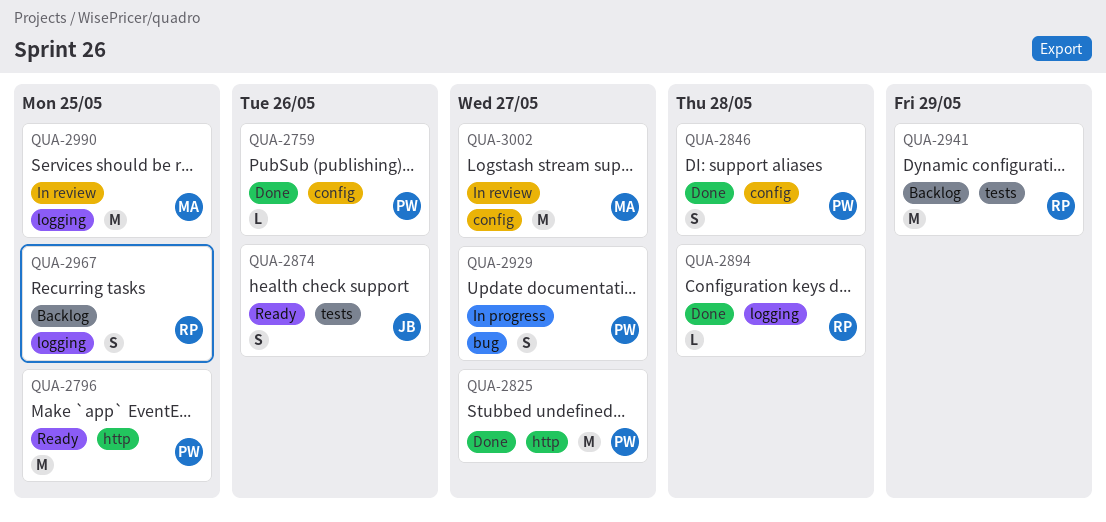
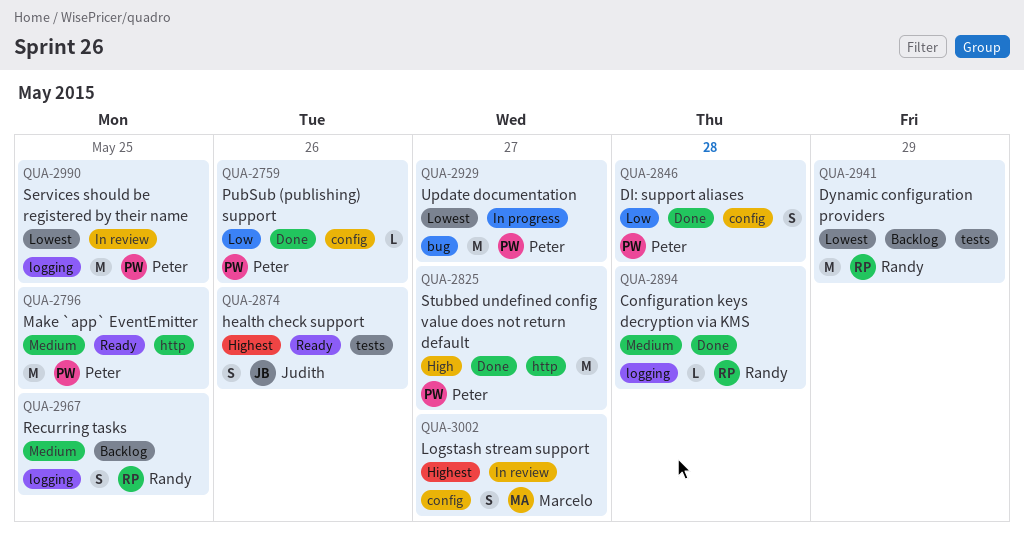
QUA-2929, estimate: S -> M
QUA-2990, owner: Marcelo -> Peter
QUA-3002, estimate: M -> S

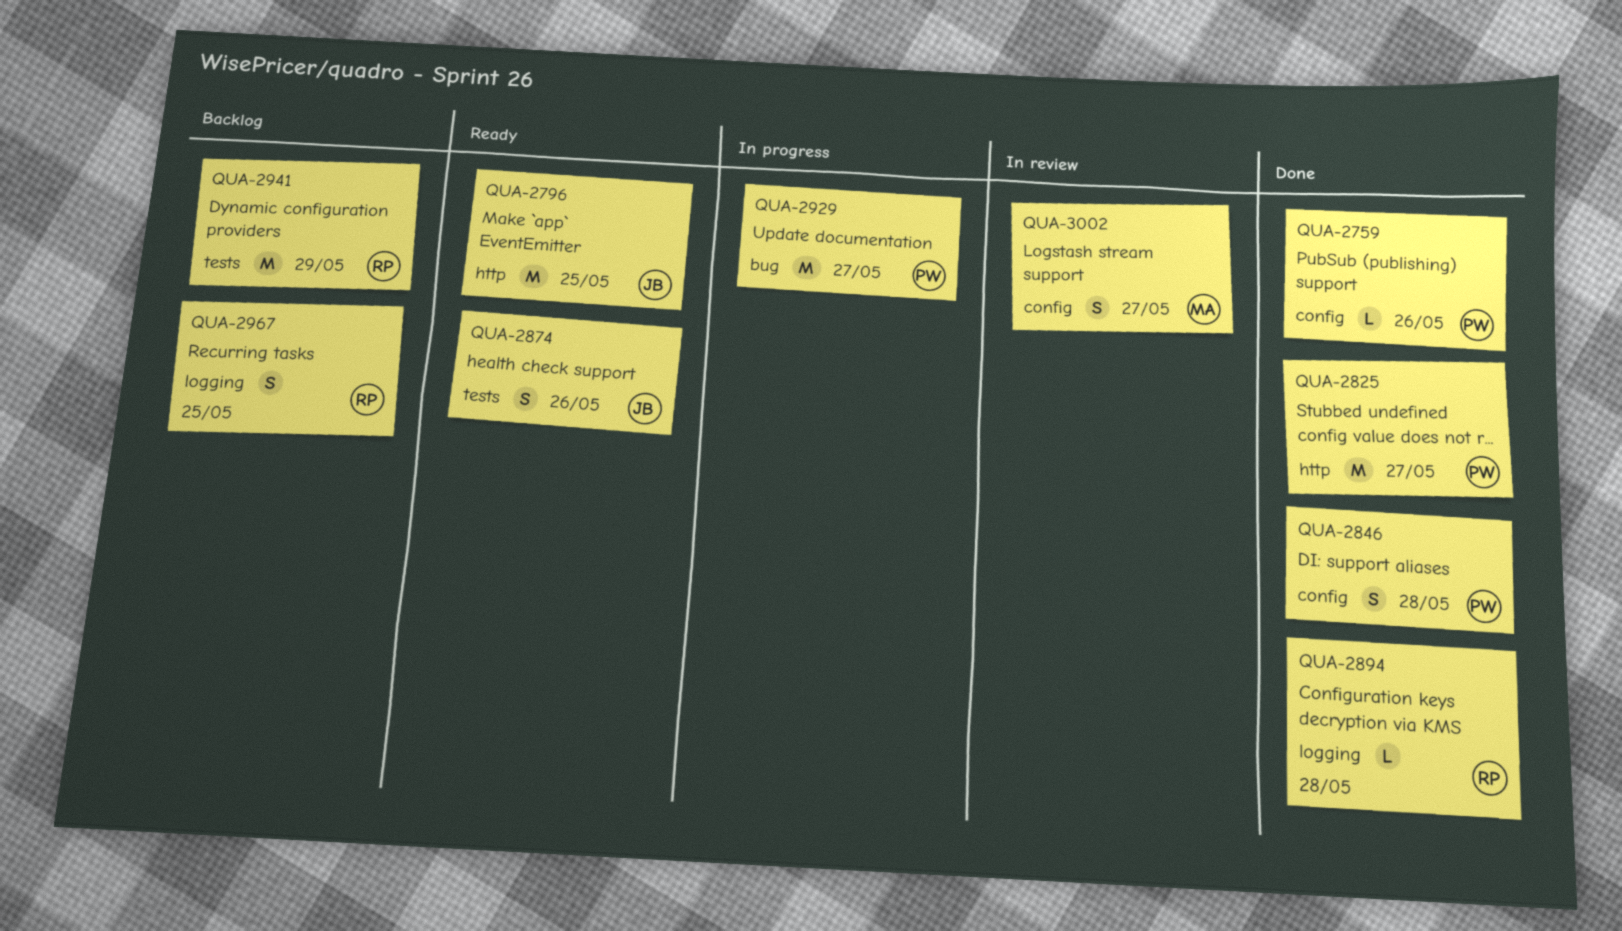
QUA-2796, owner: Peter -> Judith
QUA-2990: present -> none

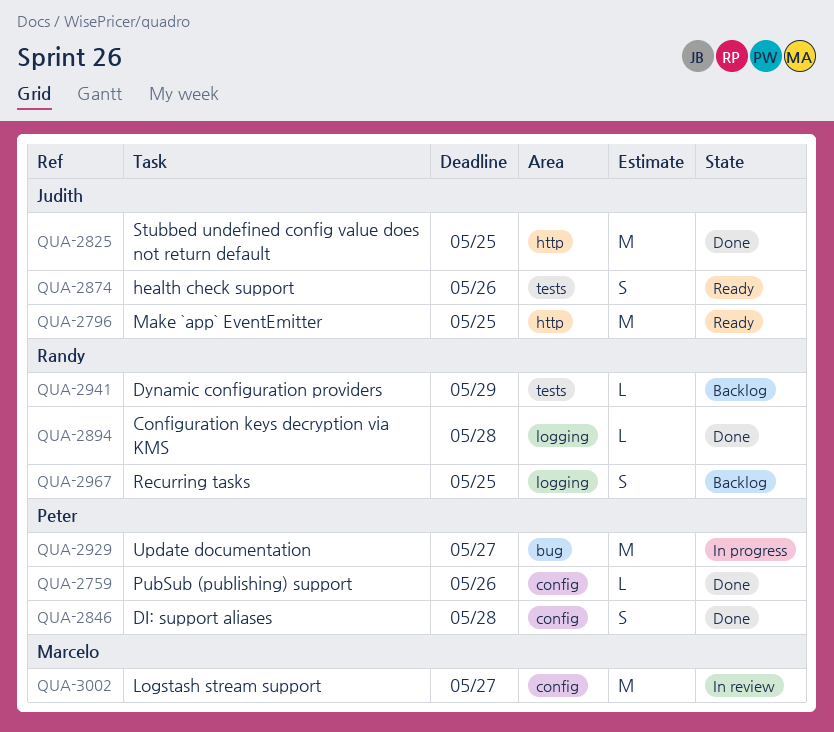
QUA-2825, owner: Peter -> Judith
QUA-2825, due: May 27 -> May 25
QUA-2941, estimate: M -> L
QUA-3002, estimate: S -> M

